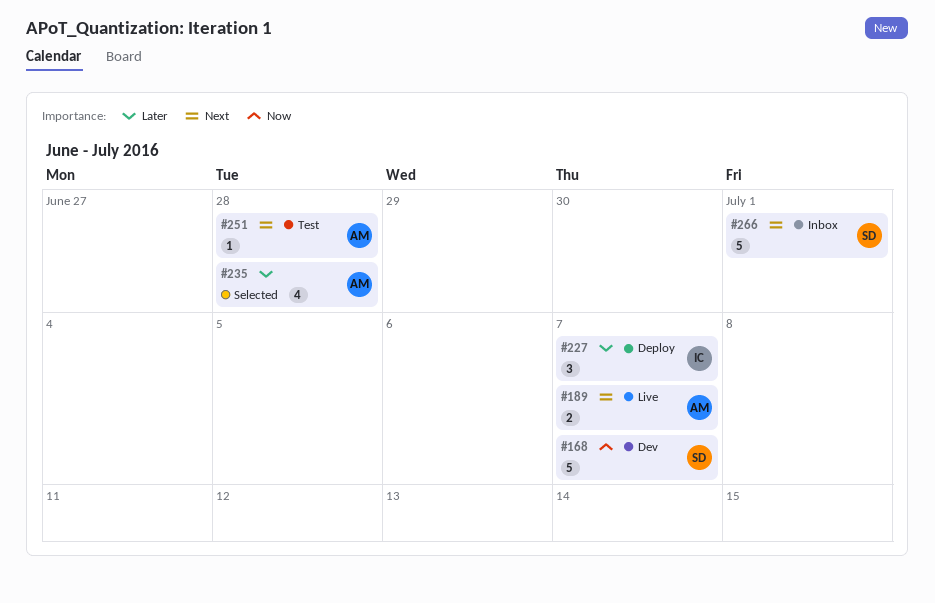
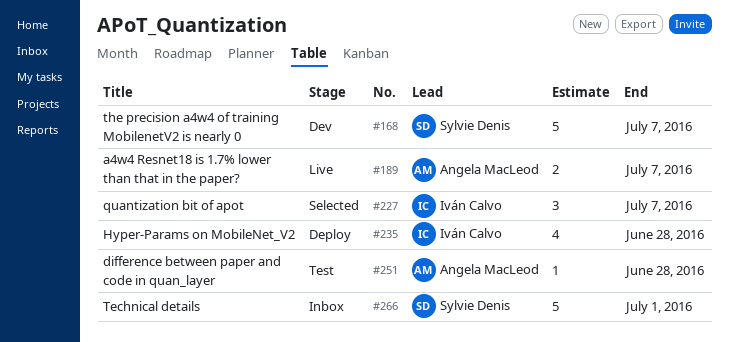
#227, status: Deploy -> Selected
#235, status: Selected -> Deploy
#235, owner: Angela MacLeod -> Iván Calvo

